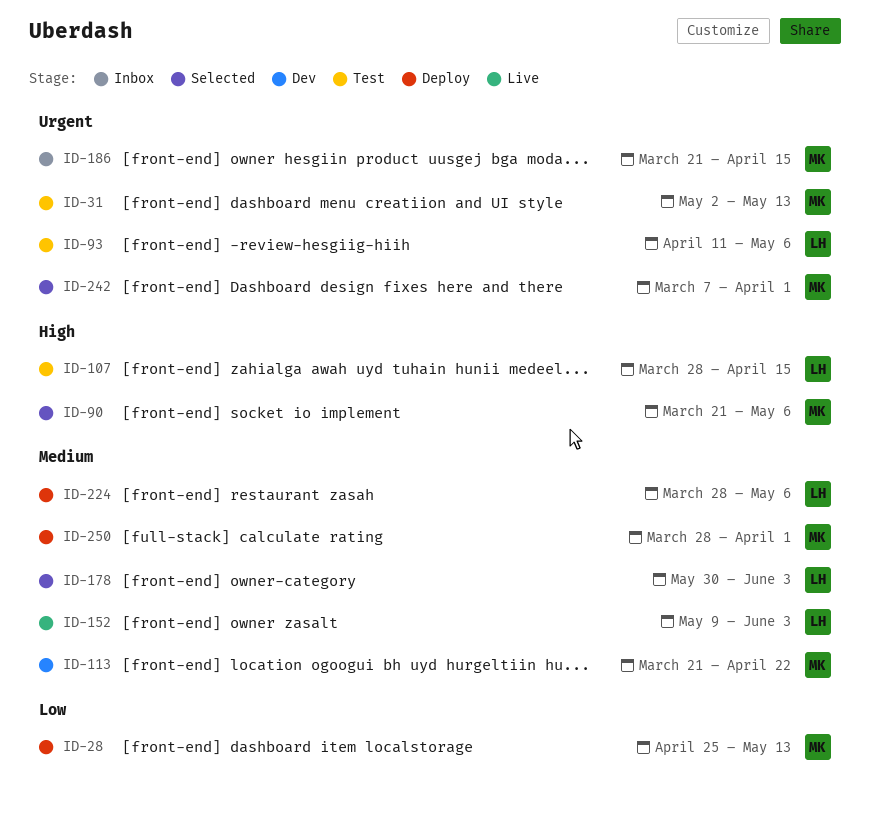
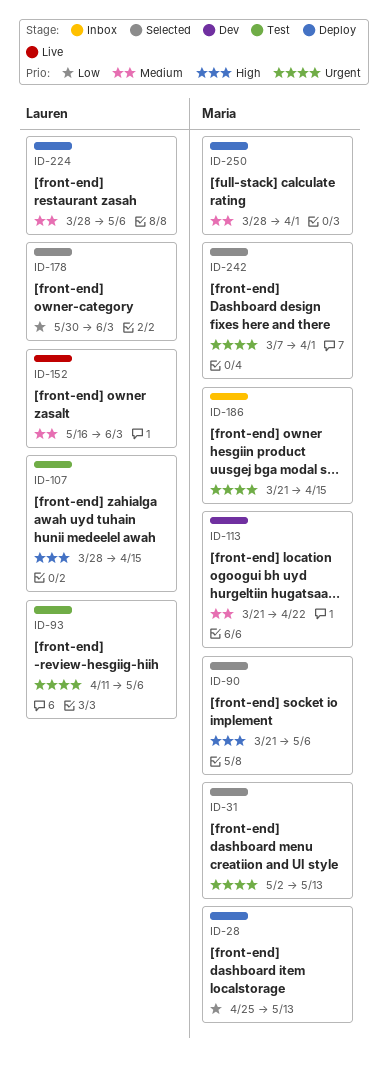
ID-31, status: Test -> Selected
ID-152, start: May 9 -> May 16
ID-178, priority: Medium -> Low

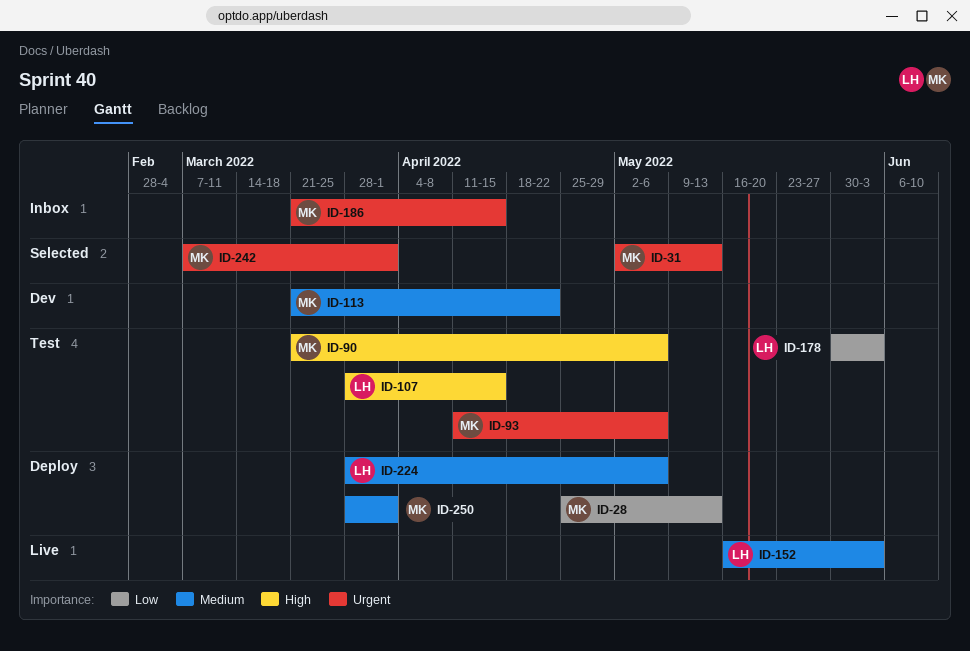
ID-90, status: Selected -> Test
ID-93, owner: Lauren -> Maria
ID-178, status: Selected -> Test

